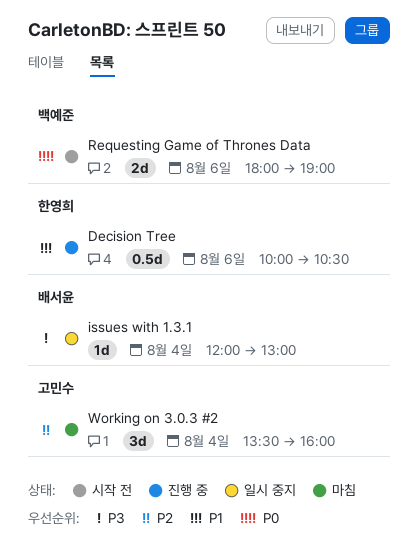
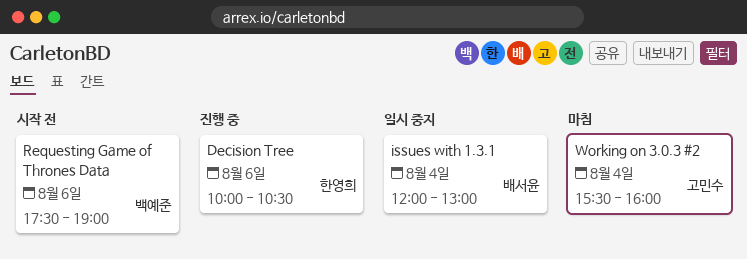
Requesting Game of Thrones Data, begins: 18:00 -> 17:30
Working on 3.0.3 #2, begins: 13:30 -> 15:30

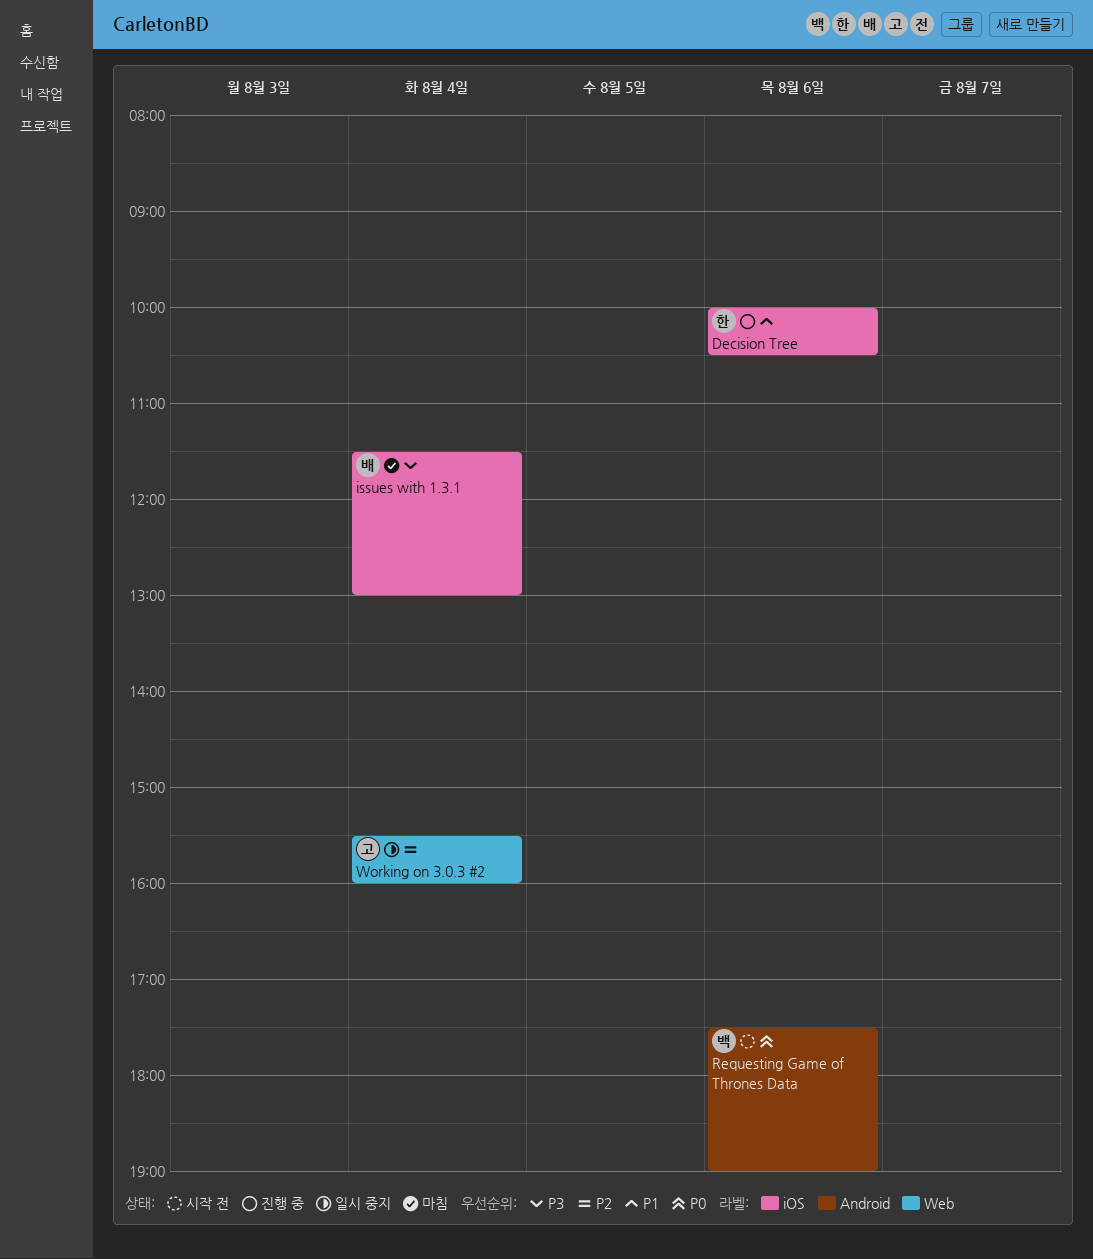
issues with 1.3.1, status: 일시 중지 -> 마침
issues with 1.3.1, begins: 12:00 -> 11:30
Working on 3.0.3 #2, status: 마침 -> 일시 중지

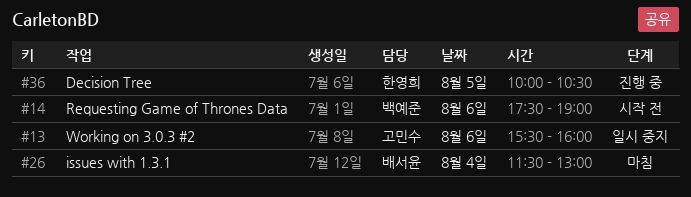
Decision Tree, day: Aug 6 -> Aug 5
Working on 3.0.3 #2, day: Aug 4 -> Aug 6

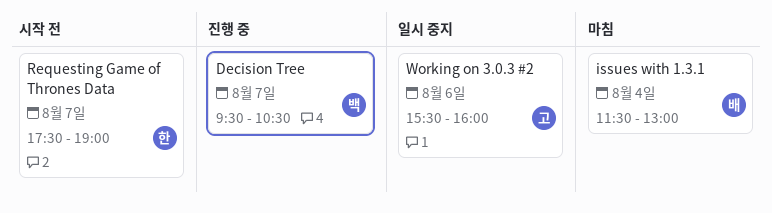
Decision Tree, owner: 한영희 -> 백예준
Decision Tree, day: Aug 5 -> Aug 7
Decision Tree, begins: 10:00 -> 09:30
Requesting Game of Thrones Data, owner: 백예준 -> 한영희
Requesting Game of Thrones Data, day: Aug 6 -> Aug 7

